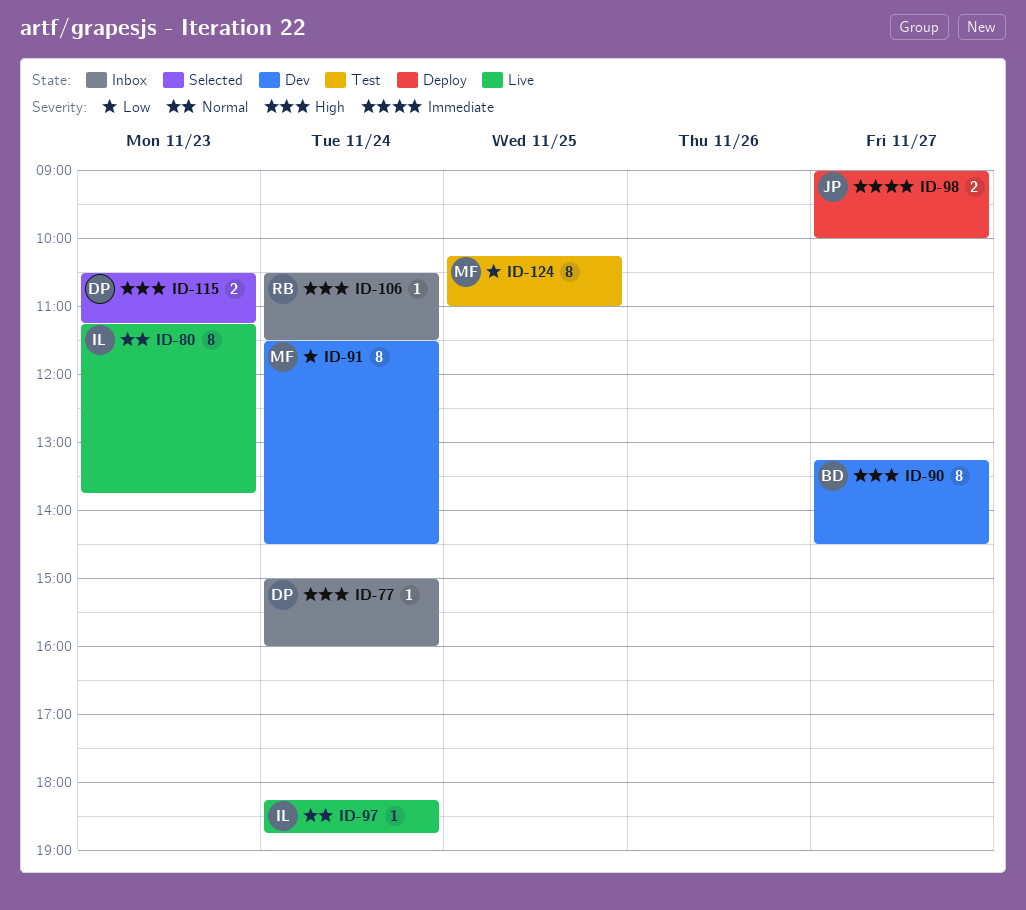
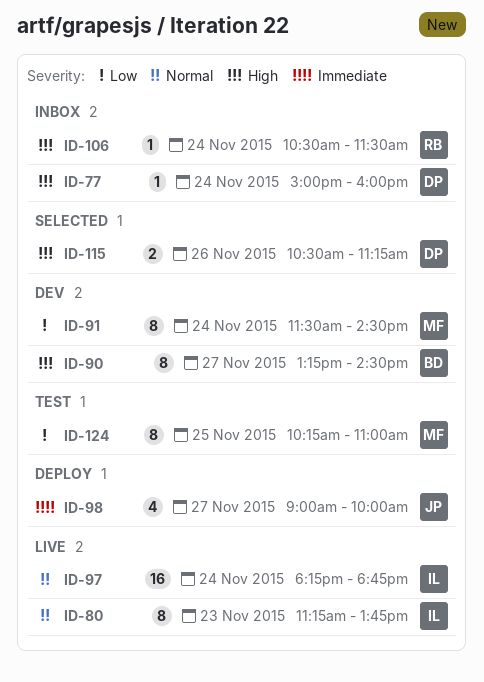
ID-97, estimate: 1 -> 16
ID-98, estimate: 2 -> 4
ID-115, day: Nov 23 -> Nov 26

